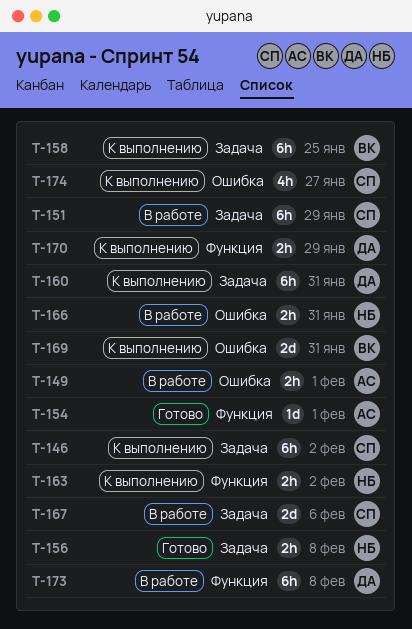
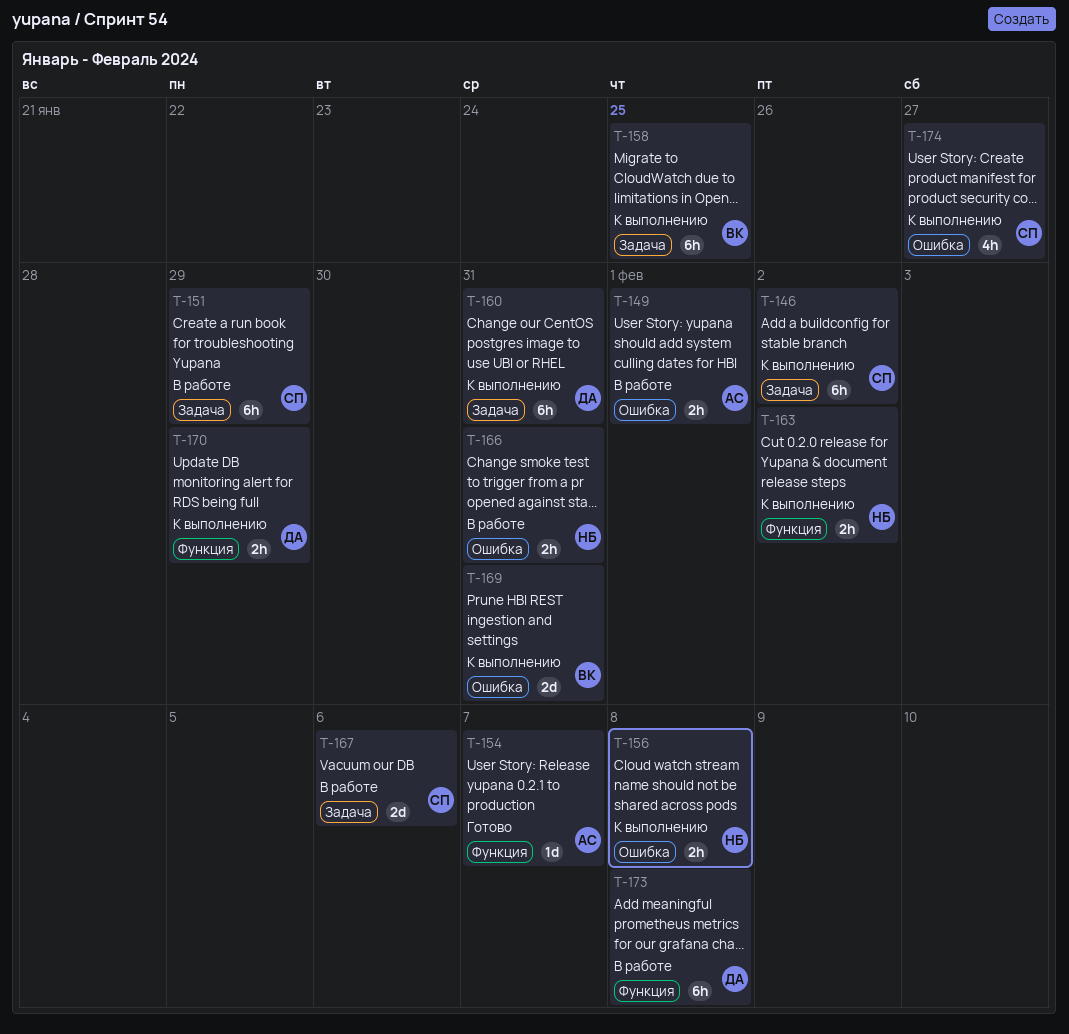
T-154, due: Feb 1 -> Feb 7
T-156, status: Готово -> К выполнению
T-156, label: Задача -> Ошибка

